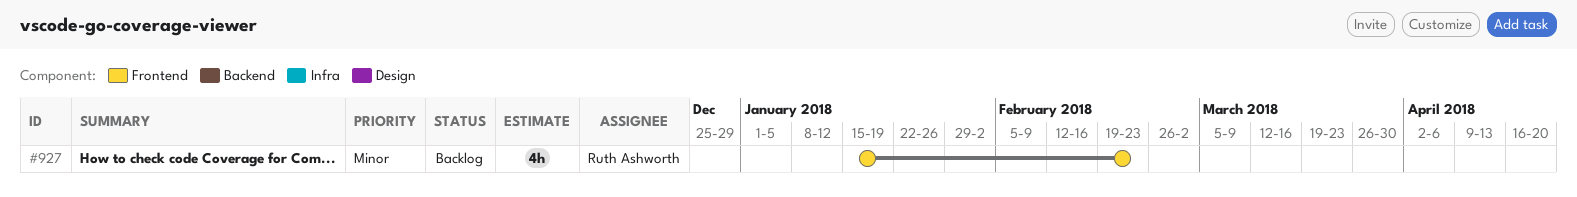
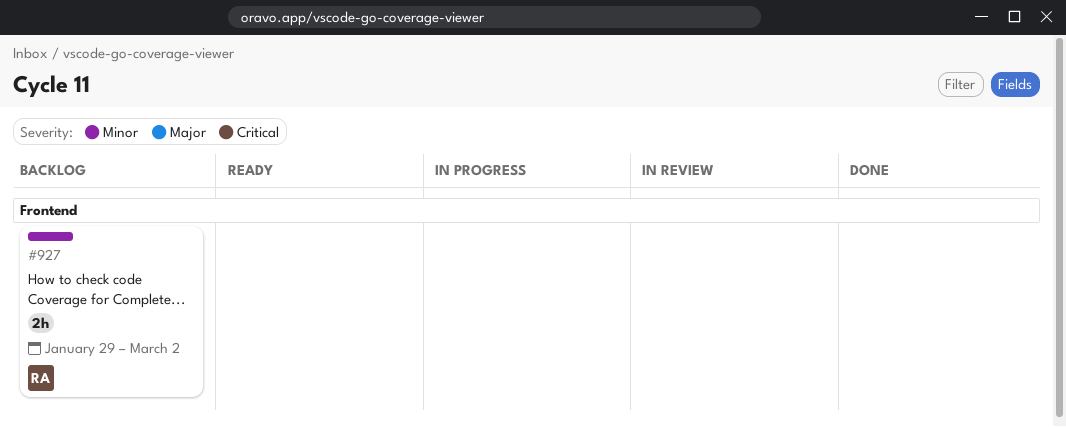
#927, estimate: 4h -> 2h
#927, start: Jan 15 -> Jan 29
#927, due: Feb 23 -> Mar 2

